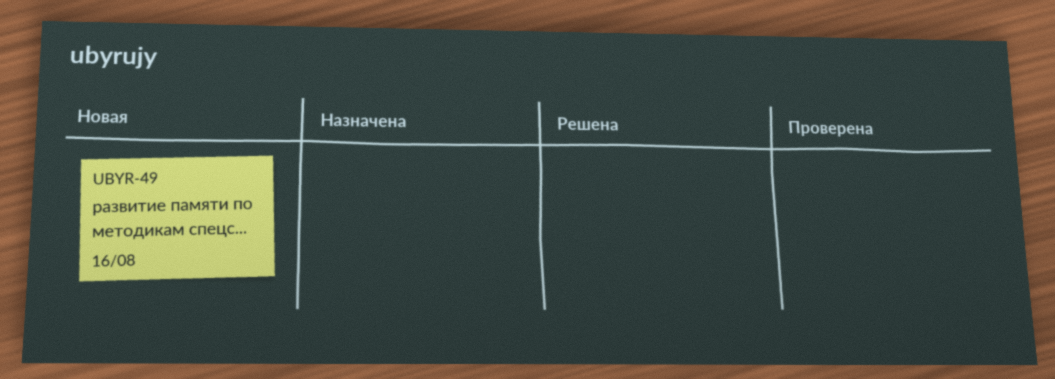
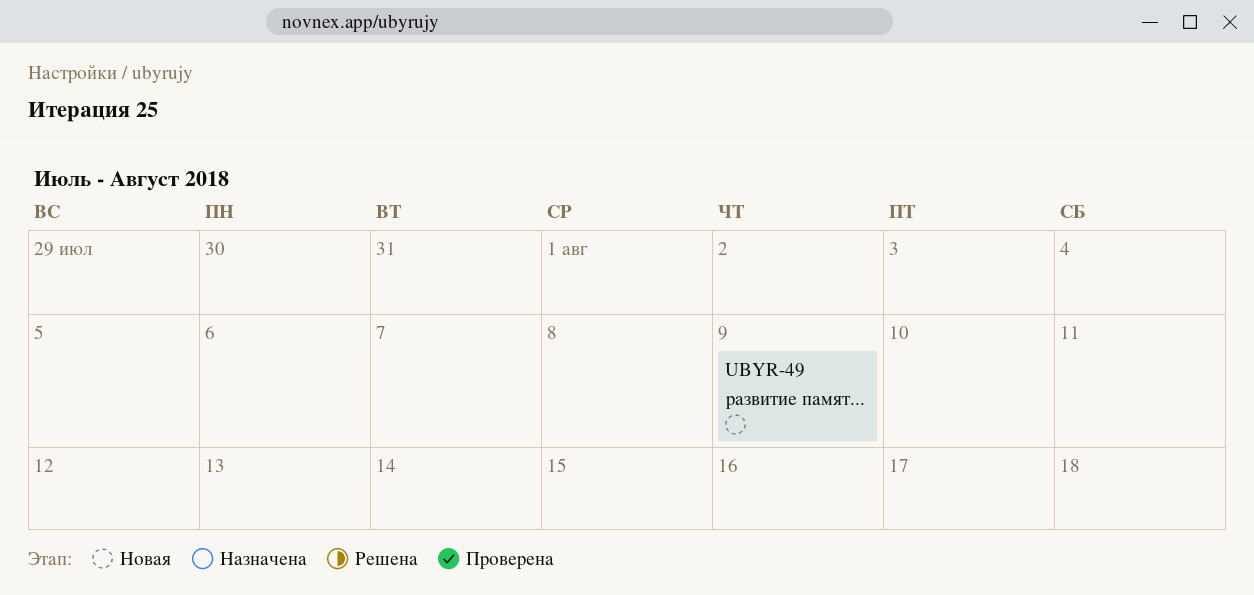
UBYR-49, due: Aug 16 -> Aug 9

